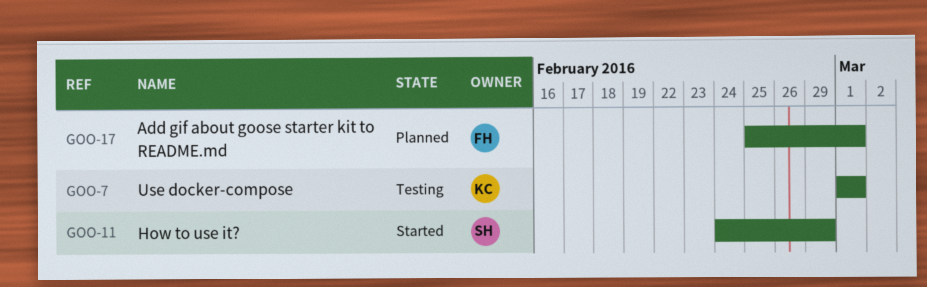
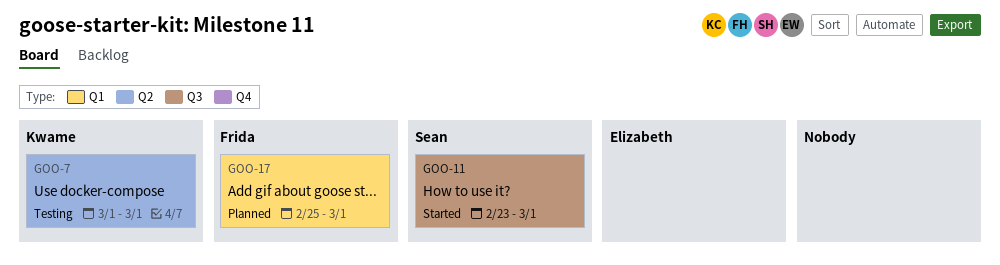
GOO-11, start: Feb 24 -> Feb 23
GOO-11, due: Feb 29 -> Mar 1

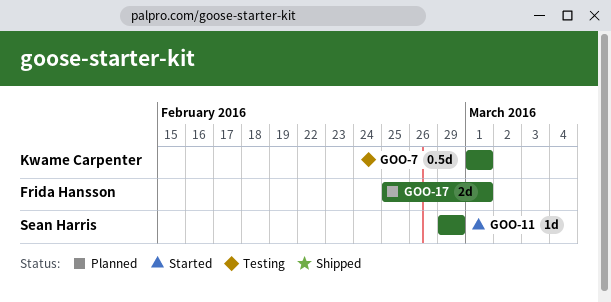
GOO-11, start: Feb 23 -> Feb 29
GOO-11, due: Mar 1 -> Feb 29

